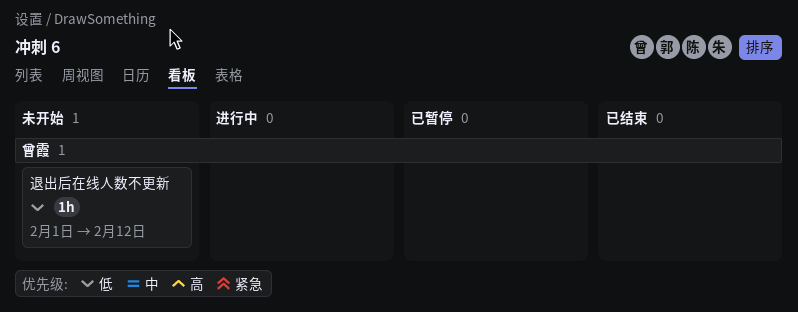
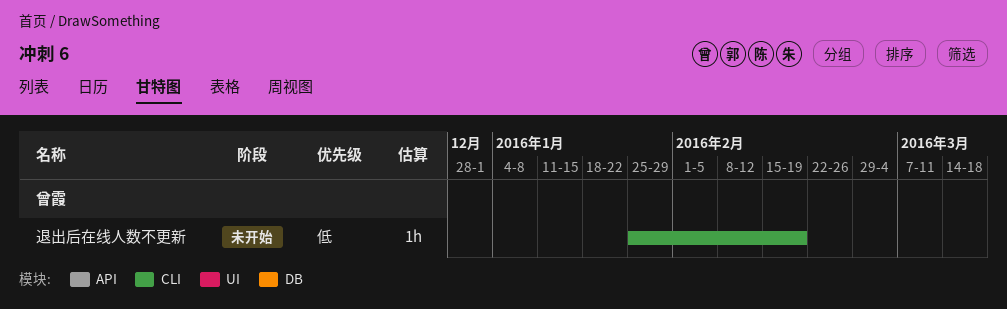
退出后在线人数不更新, start: Feb 1 -> Jan 25
退出后在线人数不更新, due: Feb 12 -> Feb 19

